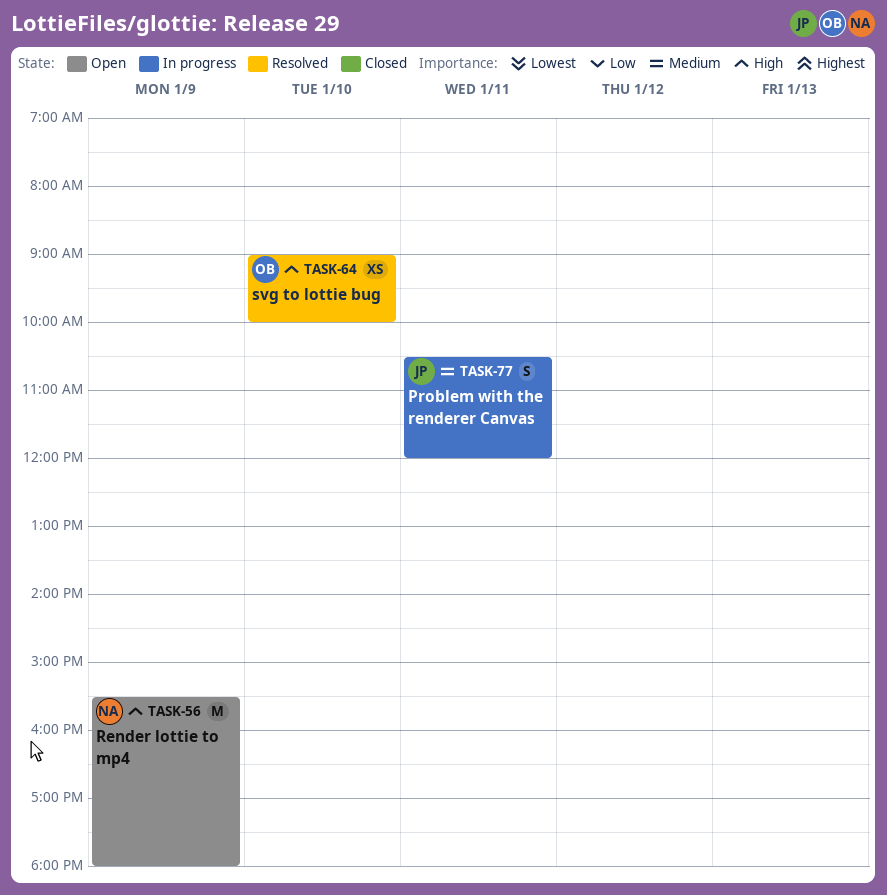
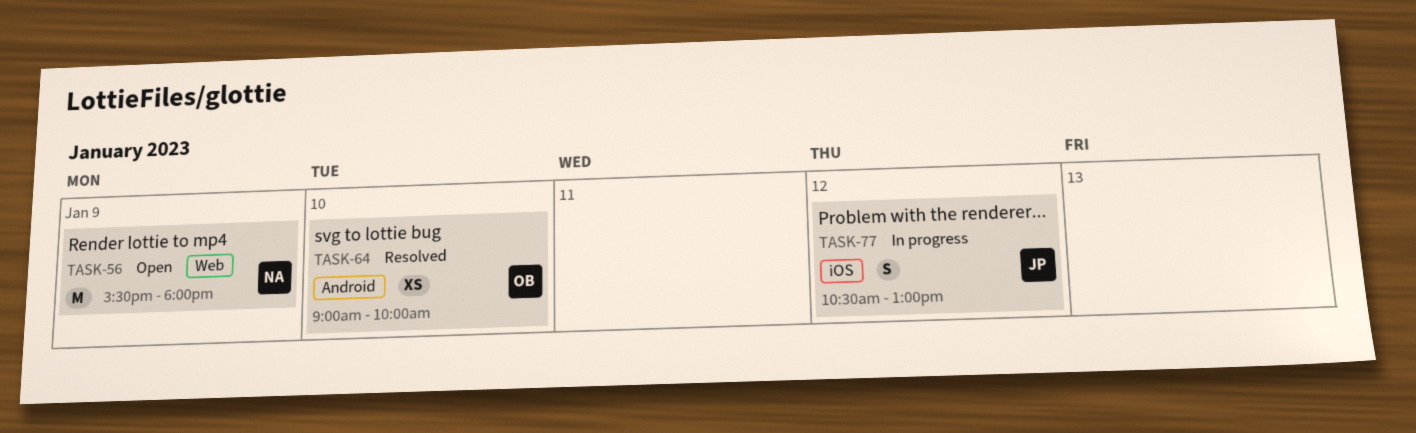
TASK-77, day: Jan 11 -> Jan 12
TASK-77, ends: 12:00 -> 13:00

